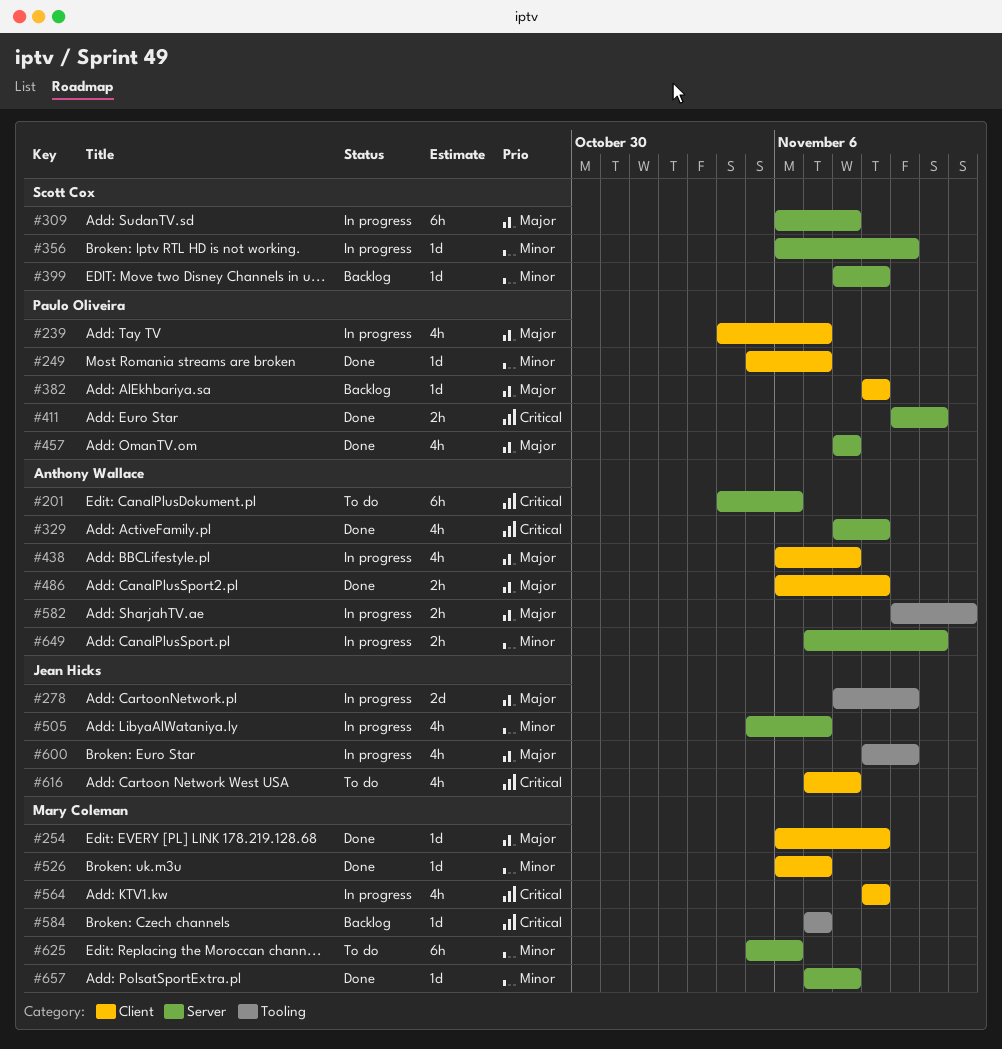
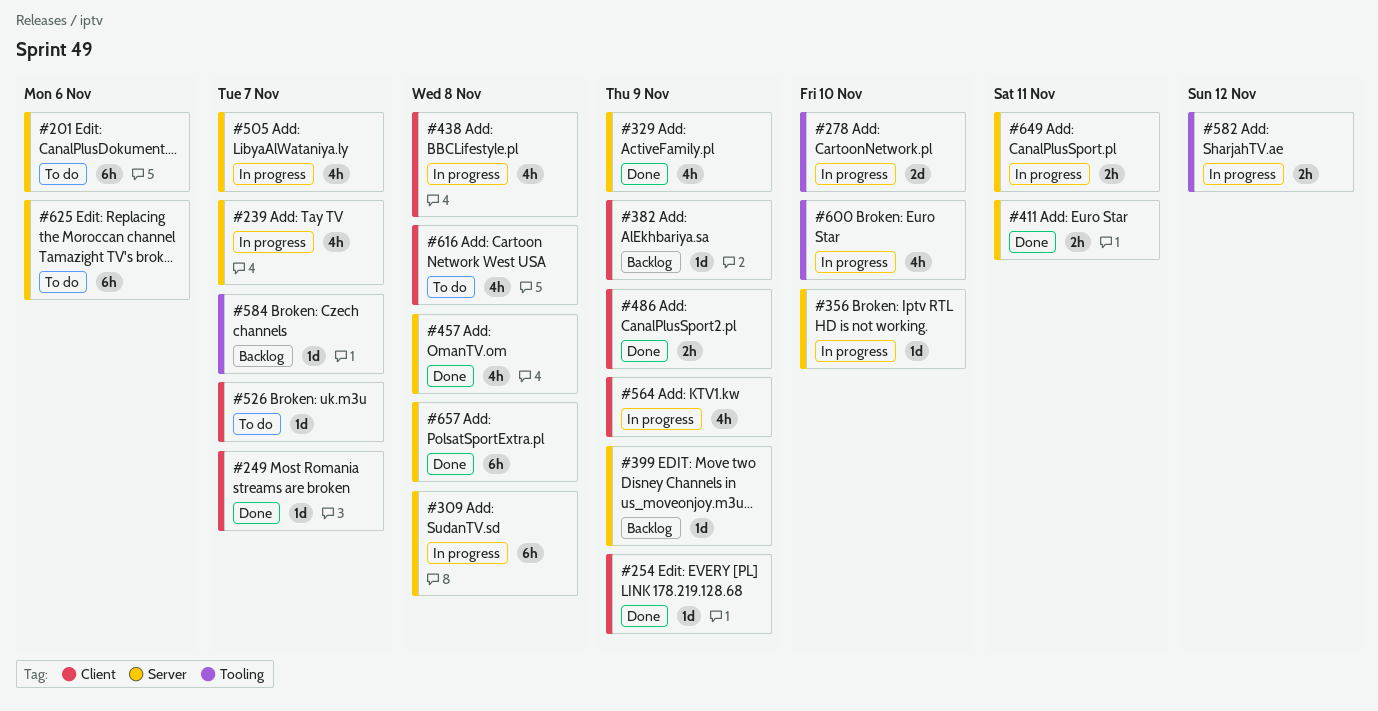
#239, label: Client -> Server
#526, status: Done -> To do
#657, estimate: 1d -> 6h

